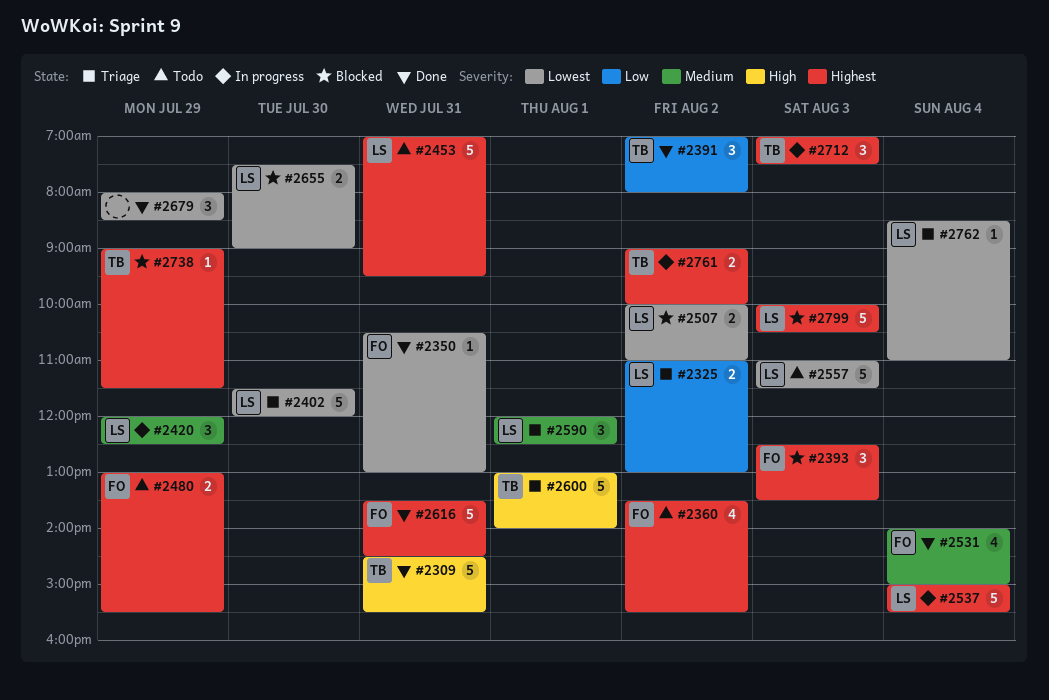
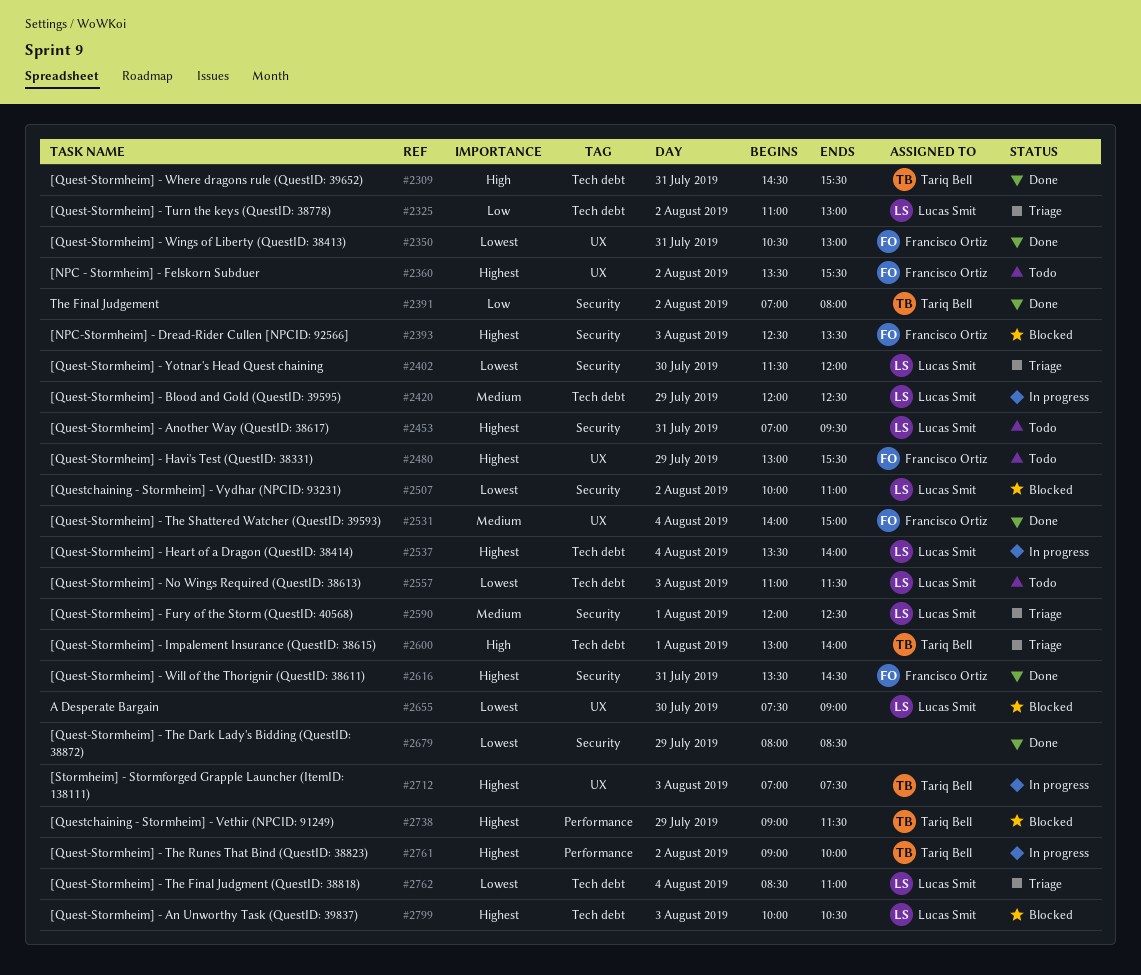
#2537, begins: 15:00 -> 13:30
#2537, ends: 15:30 -> 14:00

